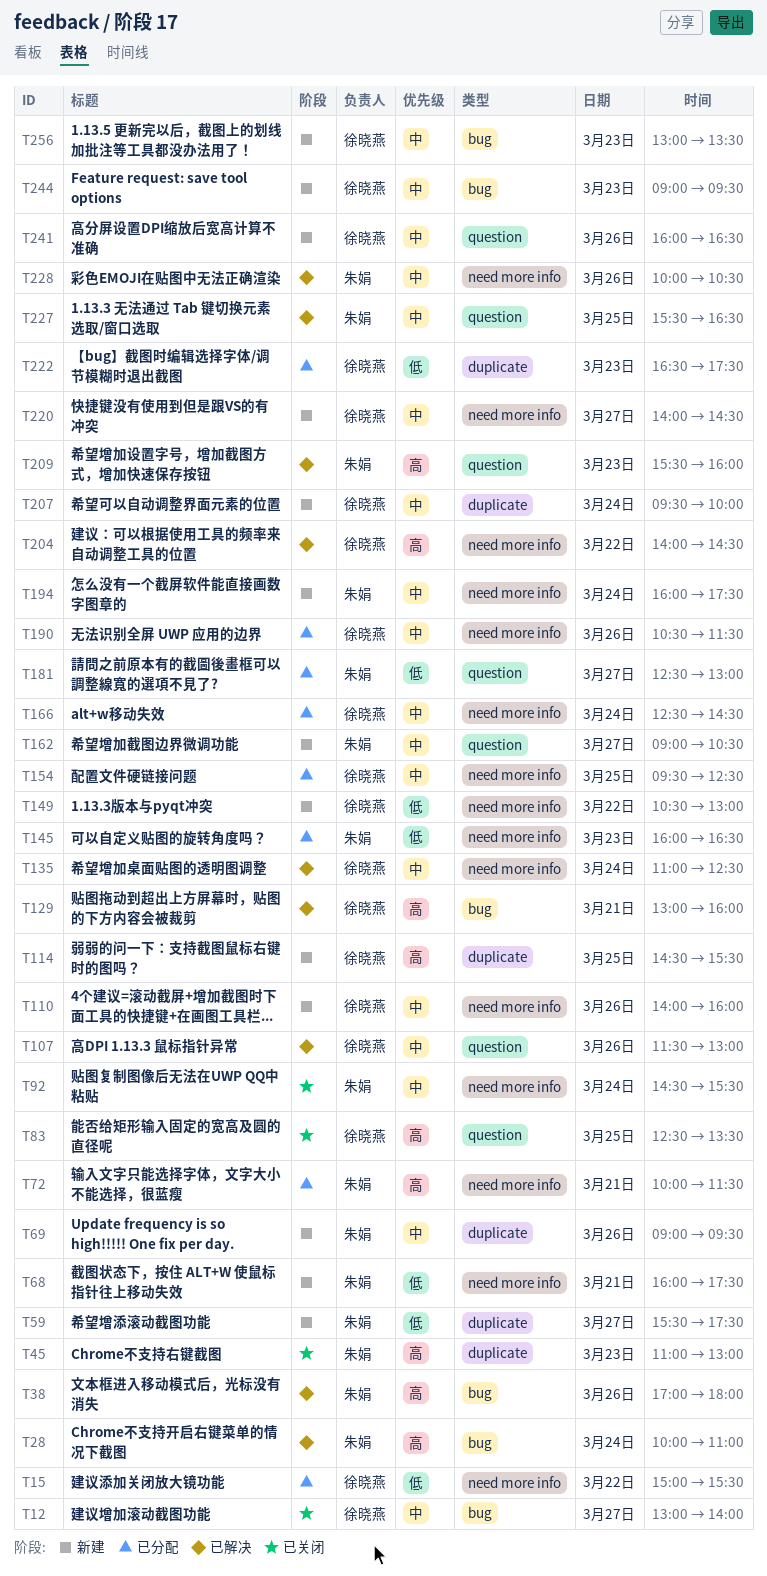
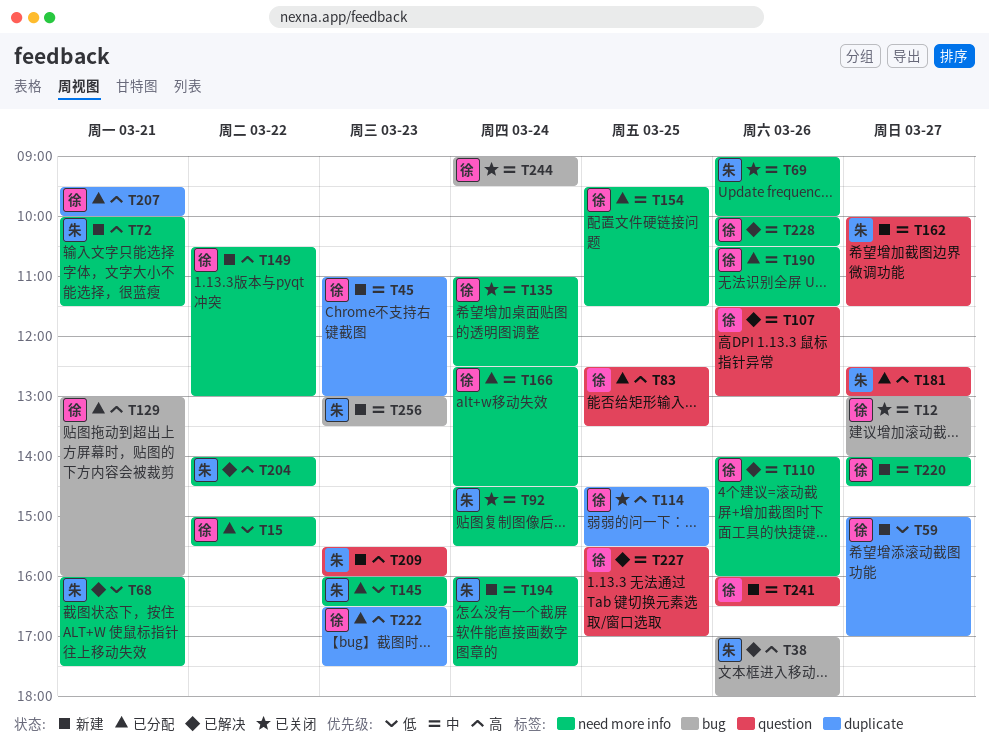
T28: present -> none
T45, status: 已关闭 -> 新建
T45, owner: 朱娟 -> 徐晓燕
T45, priority: 高 -> 中
T59, owner: 朱娟 -> 徐晓燕
T59, begins: 15:30 -> 15:00
T59, ends: 17:30 -> 17:00
T68, status: 新建 -> 已解决
T69, status: 新建 -> 已关闭
T69, label: duplicate -> need more info
T69, ends: 09:30 -> 10:00
T72, status: 已分配 -> 新建
T83, status: 已关闭 -> 已分配
T110, status: 新建 -> 已解决
T114, status: 新建 -> 已关闭
T129, status: 已解决 -> 已分配
T135, status: 已解决 -> 已关闭
T149, priority: 低 -> 高
T154, ends: 12:30 -> 11:30
T162, begins: 09:00 -> 10:00
T162, ends: 10:30 -> 11:30
T181, priority: 低 -> 高
T204, owner: 徐晓燕 -> 朱娟
T207, status: 新建 -> 已分配
T207, priority: 中 -> 高
T207, day: Mar 24 -> Mar 21
T209, status: 已解决 -> 新建
T222, priority: 低 -> 高
T227, owner: 朱娟 -> 徐晓燕
T227, ends: 16:30 -> 17:00
T228, owner: 朱娟 -> 徐晓燕
T244, status: 新建 -> 已关闭
T244, day: Mar 23 -> Mar 24
T256, owner: 徐晓燕 -> 朱娟

